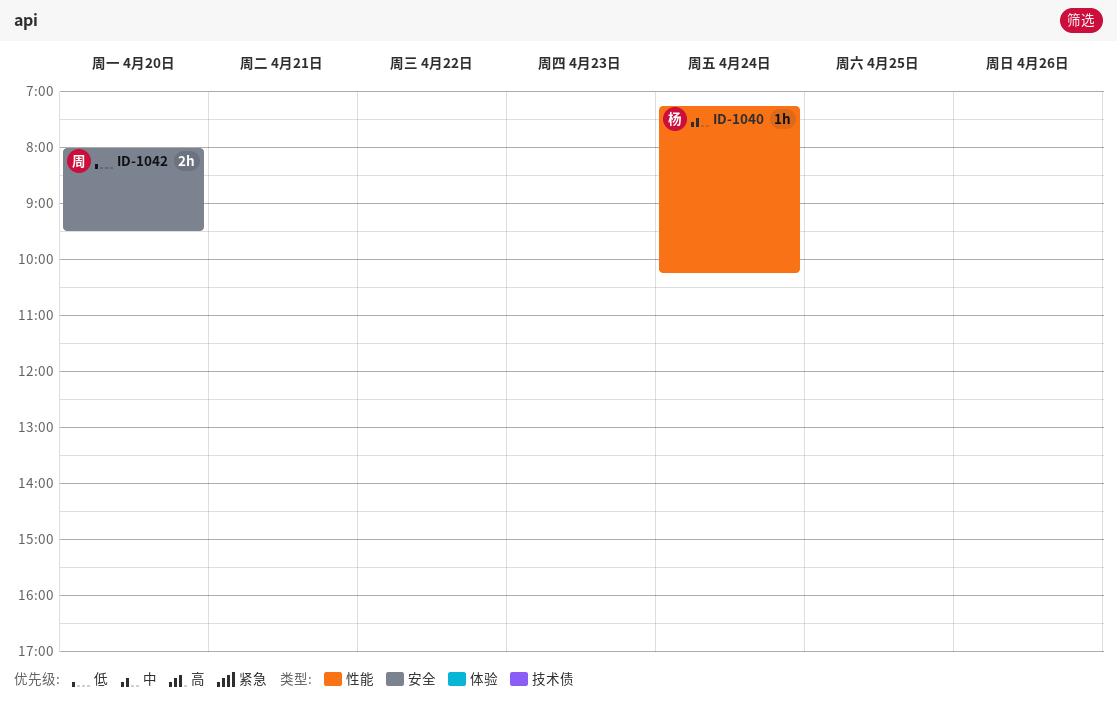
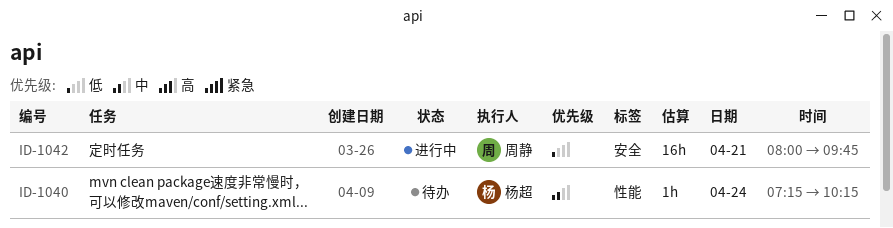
ID-1042, estimate: 2h -> 16h
ID-1042, day: Apr 20 -> Apr 21
ID-1042, ends: 09:30 -> 09:45

